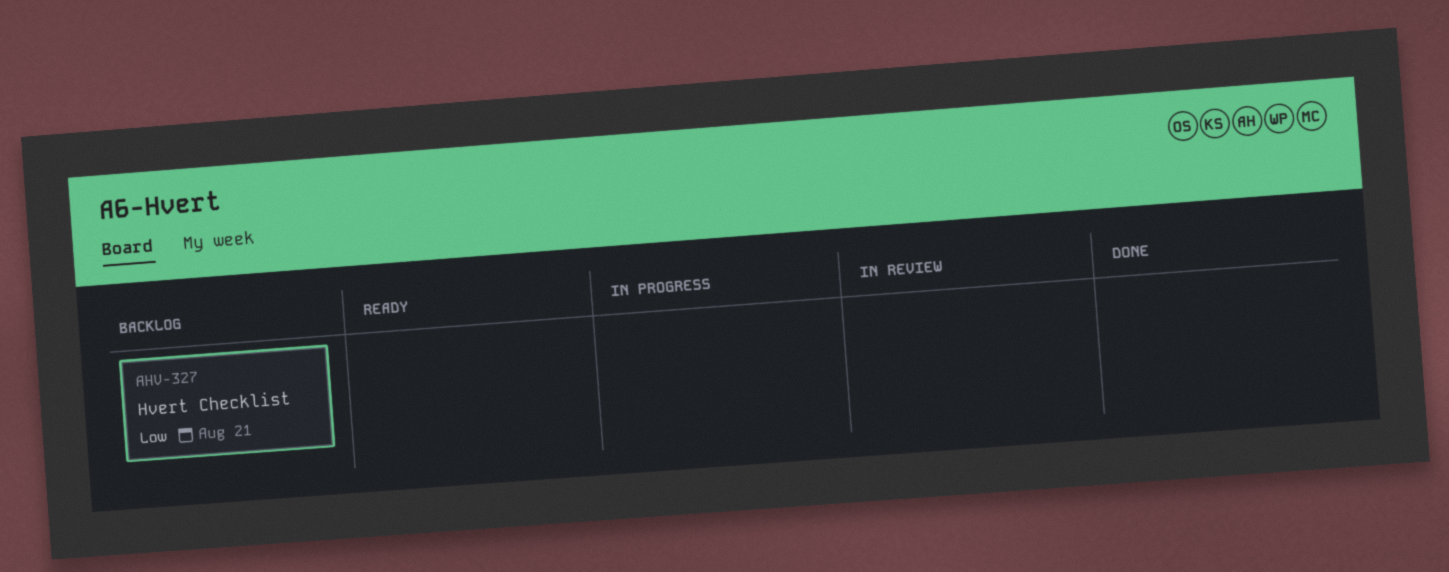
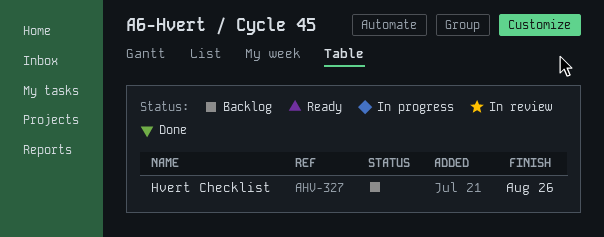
AHV-327, due: Aug 21 -> Aug 26

